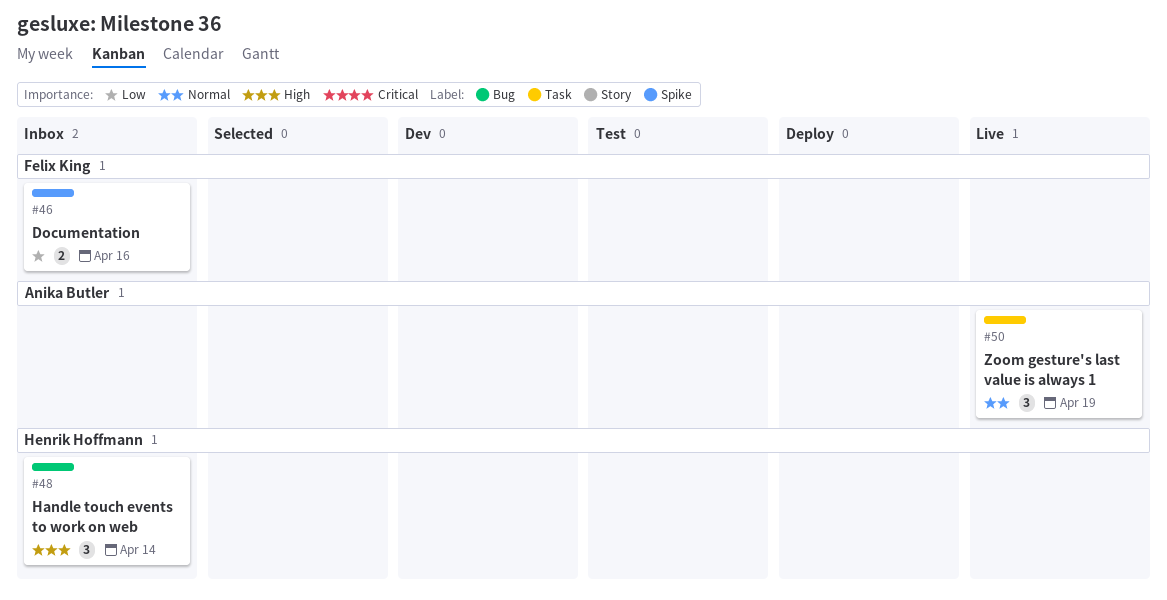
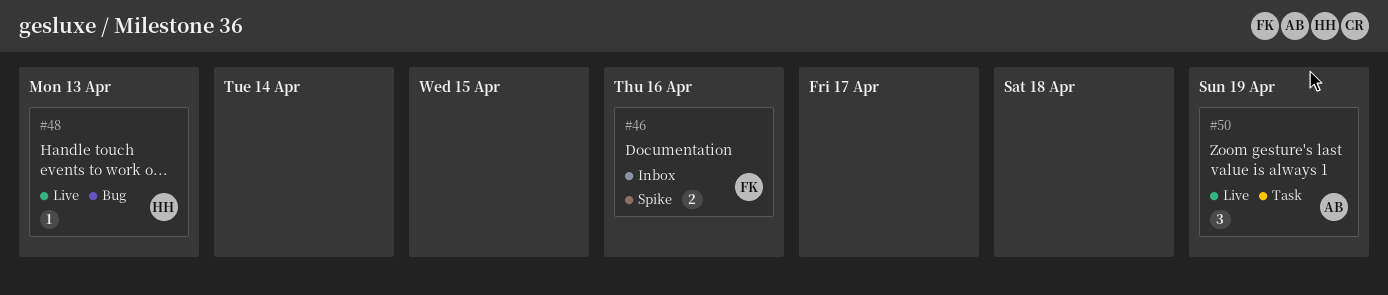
#48, status: Inbox -> Live
#48, estimate: 3 -> 1
#48, due: Apr 14 -> Apr 13

